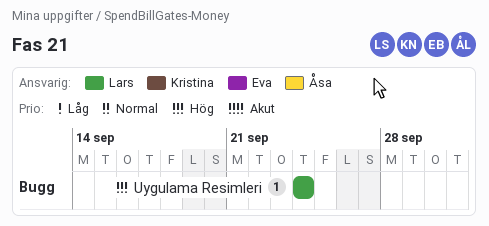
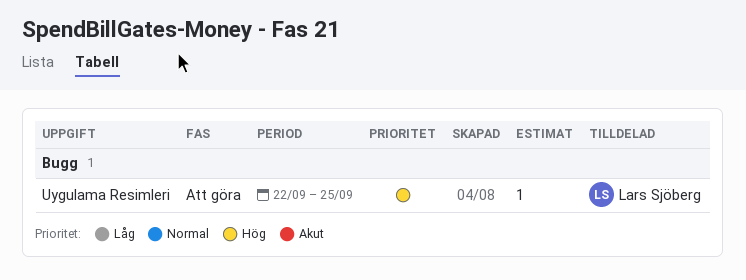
Uygulama Resimleri, start: Sep 24 -> Sep 22
Uygulama Resimleri, due: Sep 24 -> Sep 25

